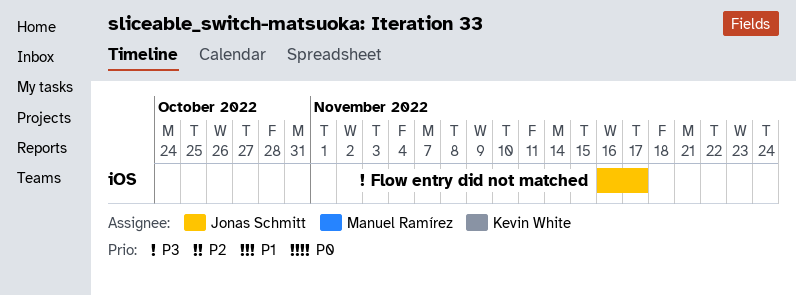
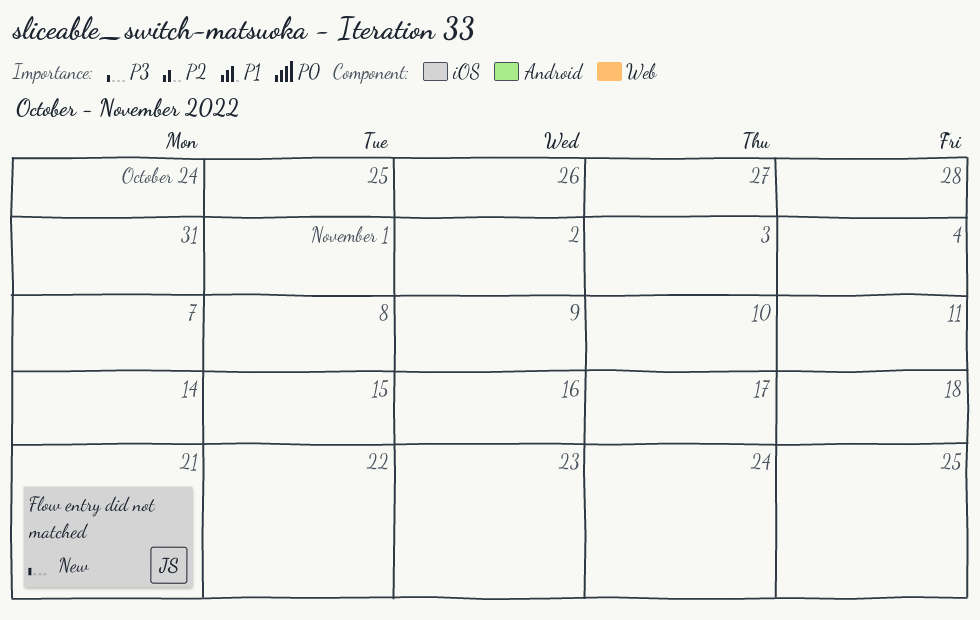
Flow entry did not matched, due: Nov 17 -> Nov 21

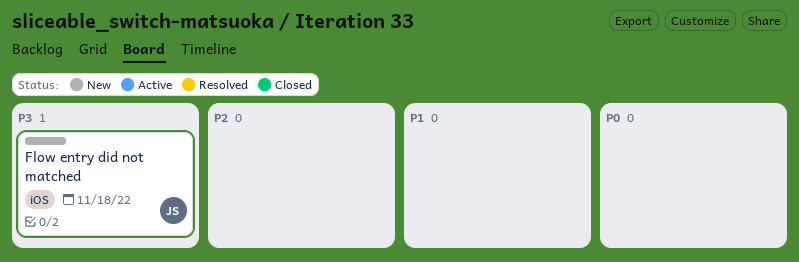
Flow entry did not matched, due: Nov 21 -> Nov 18

